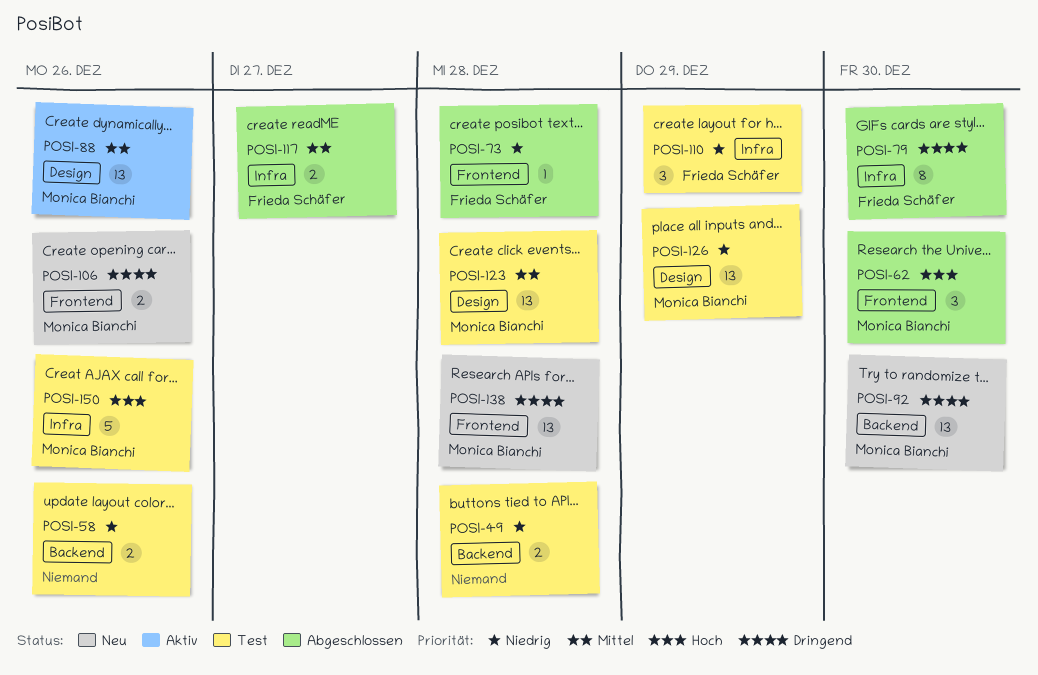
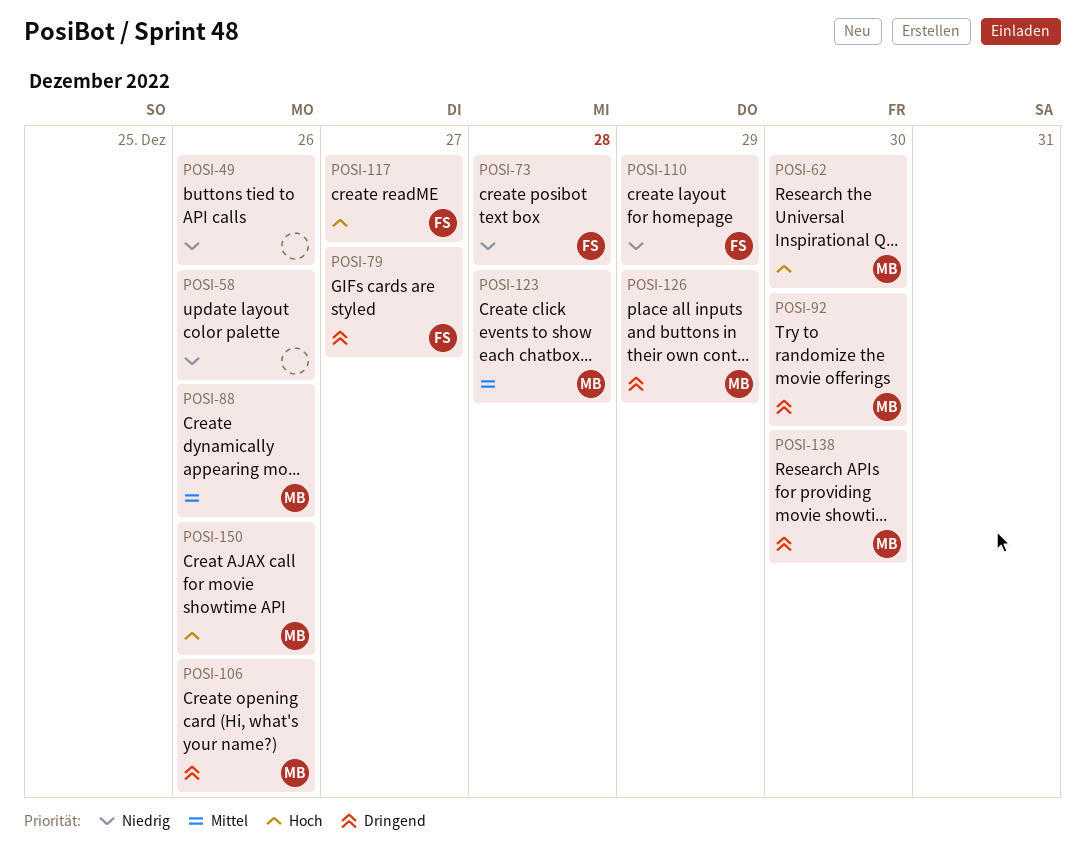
POSI-49, due: Dec 28 -> Dec 26
POSI-79, due: Dec 30 -> Dec 27
POSI-117, priority: Mittel -> Hoch
POSI-126, priority: Niedrig -> Dringend
POSI-138, due: Dec 28 -> Dec 30

